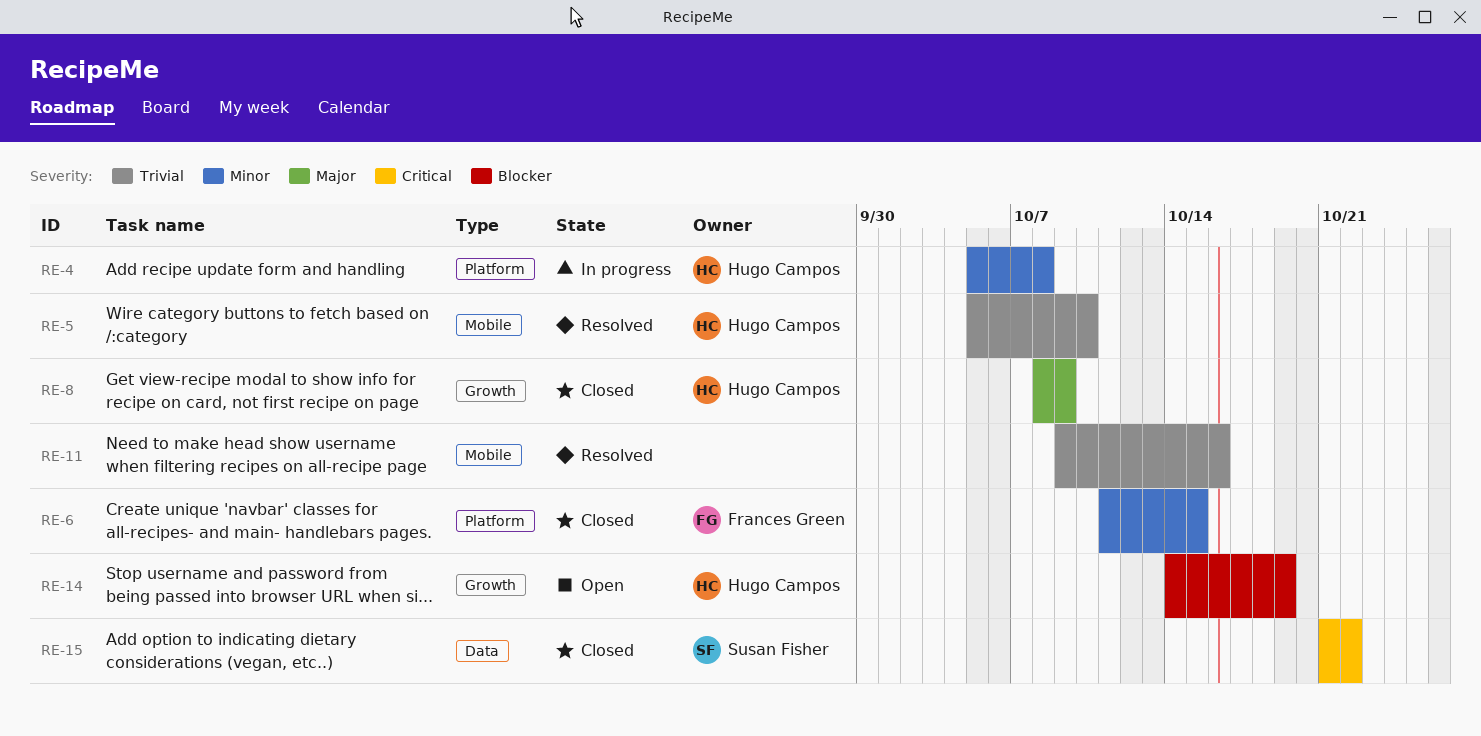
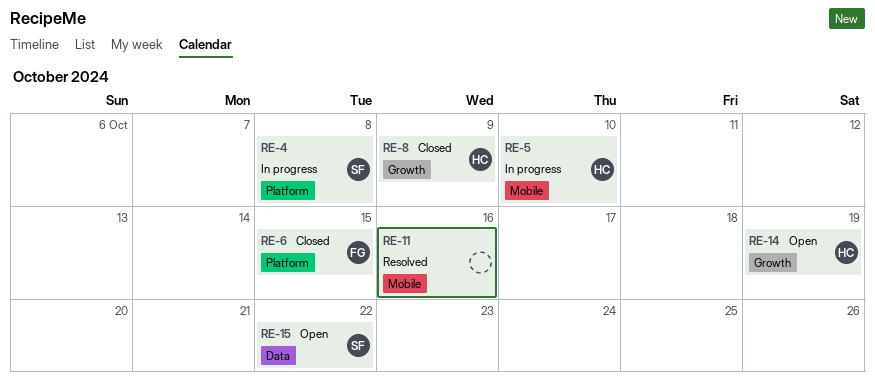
RE-4, owner: Hugo Campos -> Susan Fisher
RE-5, status: Resolved -> In progress
RE-15, status: Closed -> Open

